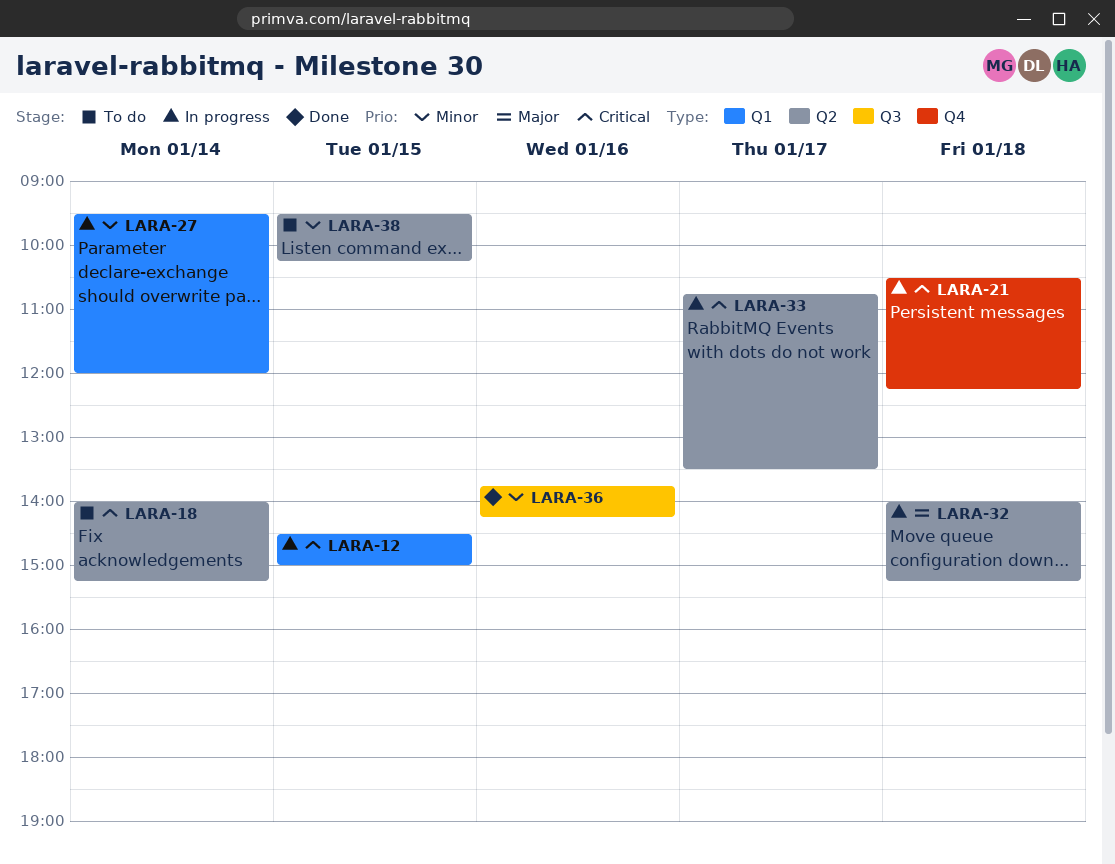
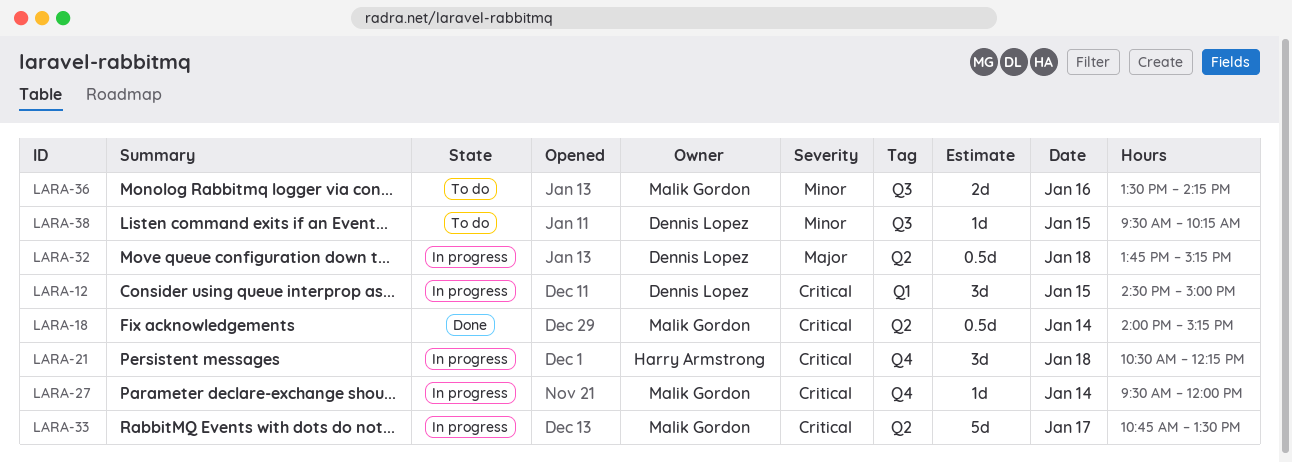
LARA-18, status: To do -> Done
LARA-27, priority: Minor -> Critical
LARA-27, label: Q1 -> Q4
LARA-32, begins: 14:00 -> 13:45
LARA-36, status: Done -> To do
LARA-36, begins: 13:45 -> 13:30
LARA-38, label: Q2 -> Q3

